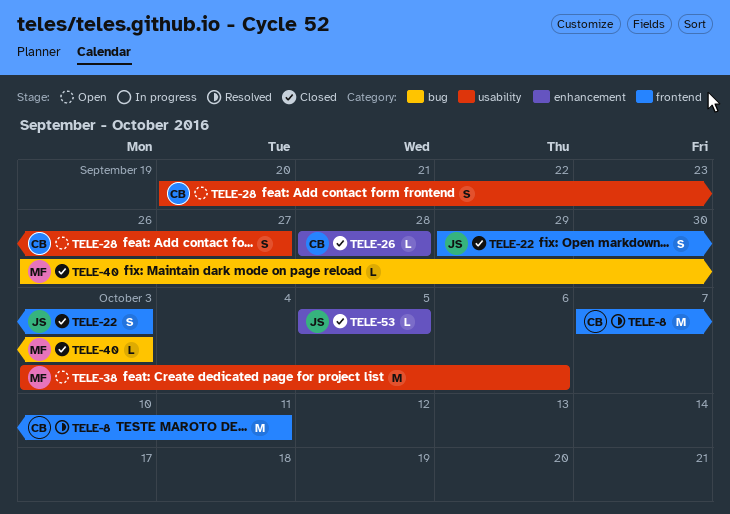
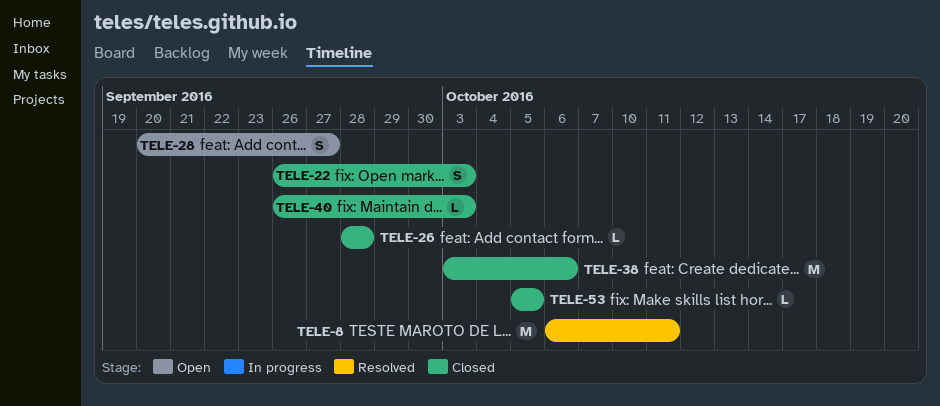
TELE-8, start: Oct 7 -> Oct 6
TELE-22, start: Sep 29 -> Sep 26
TELE-38, status: Open -> Closed

